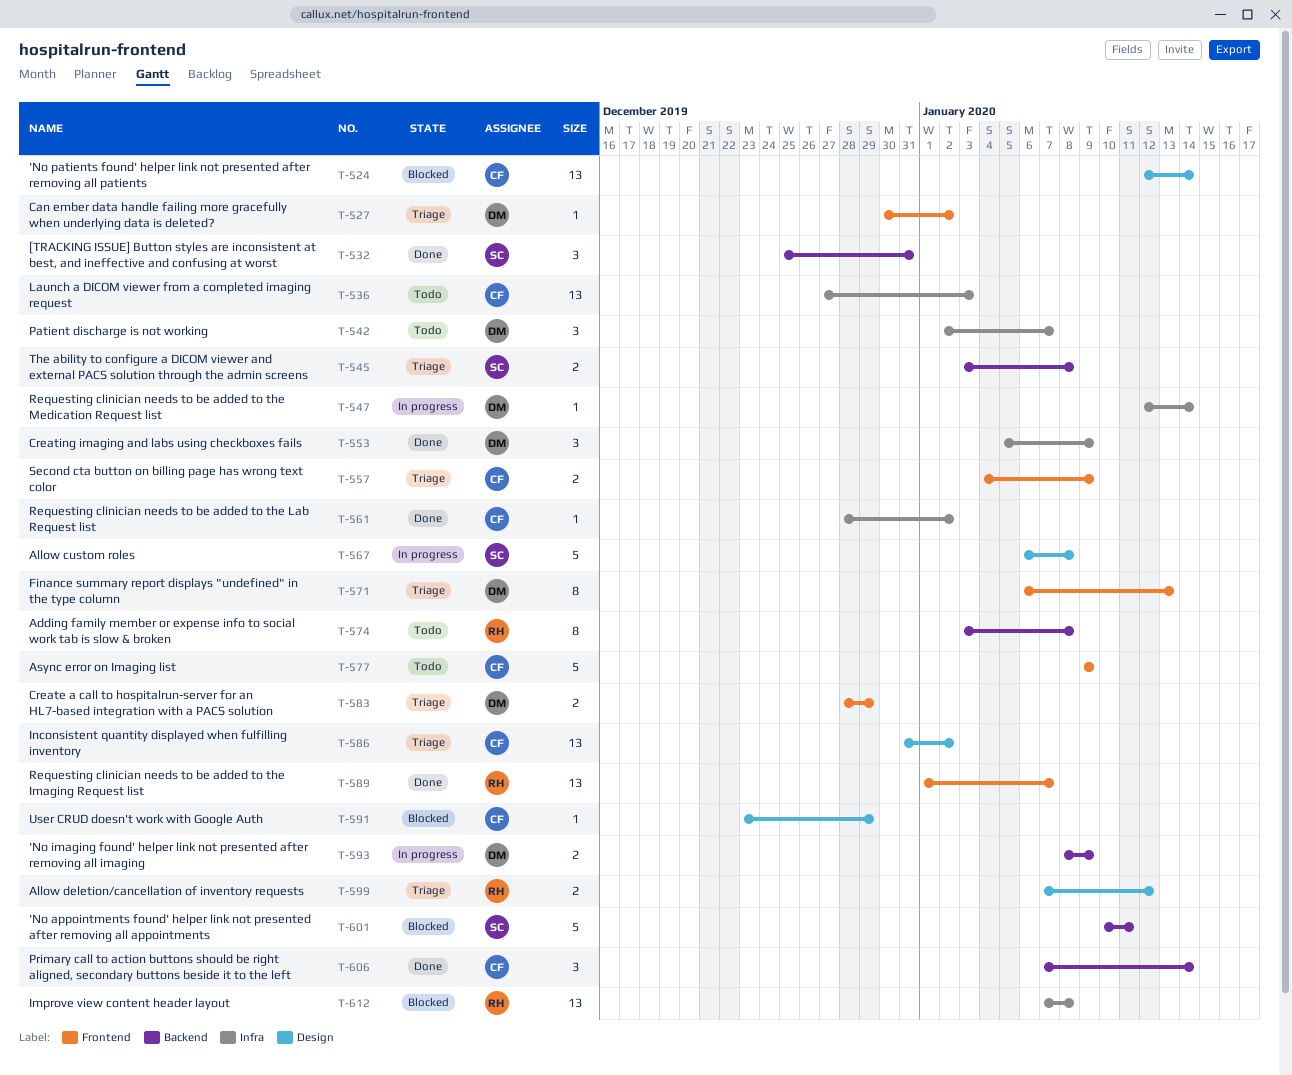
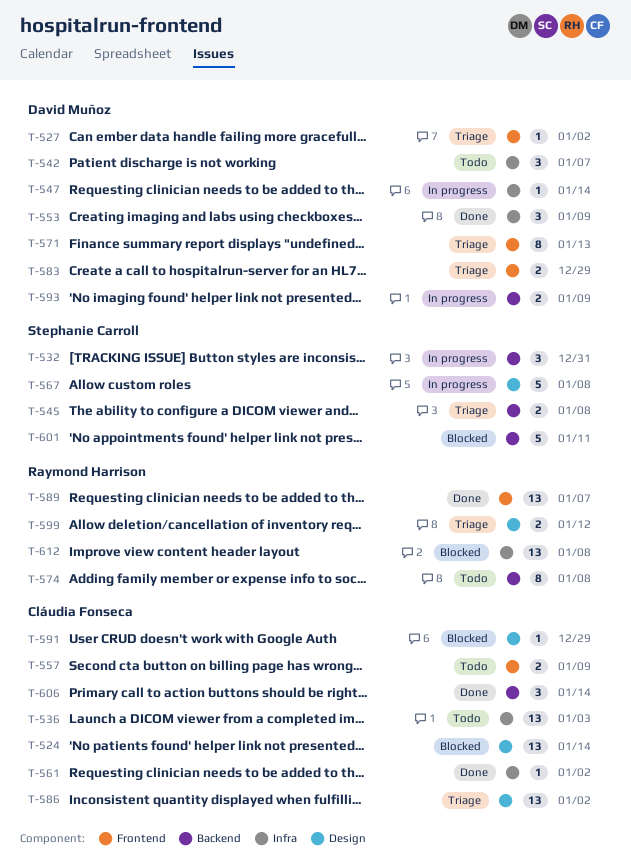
T-532, status: Done -> In progress
T-557, status: Triage -> Todo
T-577: present -> none

